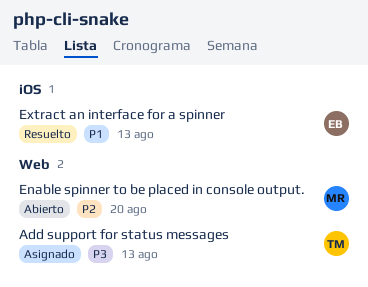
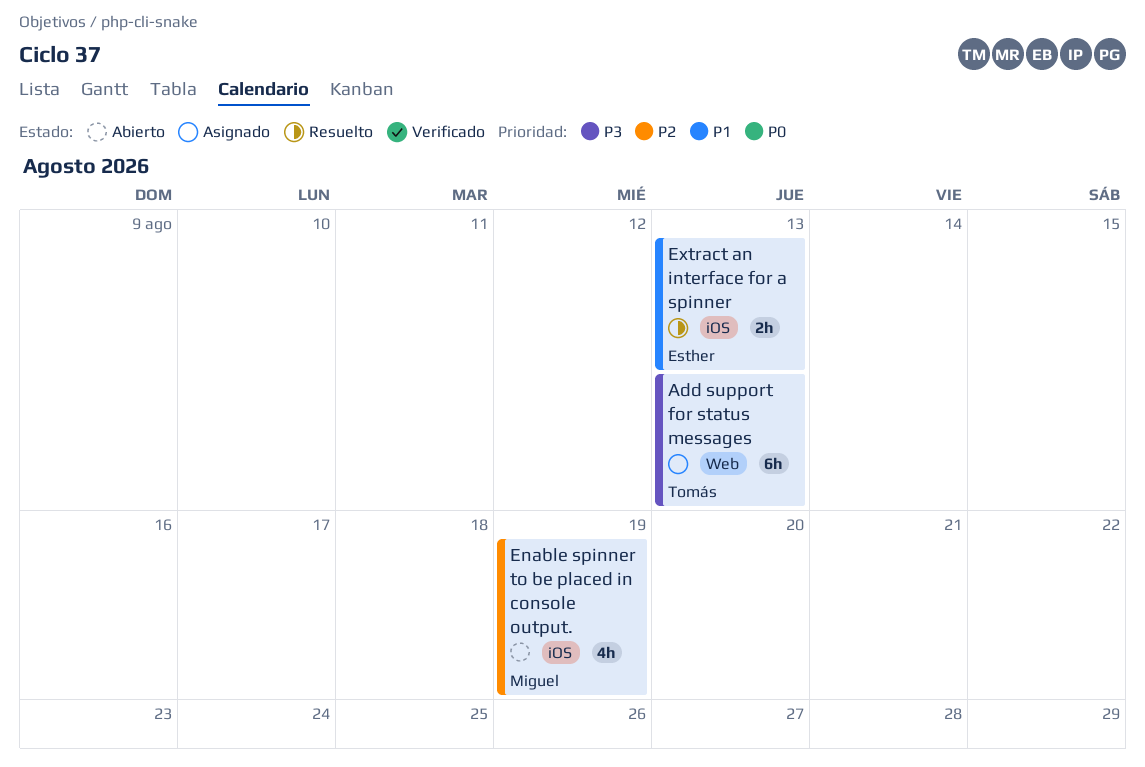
Enable spinner to be placed in console output., label: Web -> iOS
Enable spinner to be placed in console output., due: Aug 20 -> Aug 19

